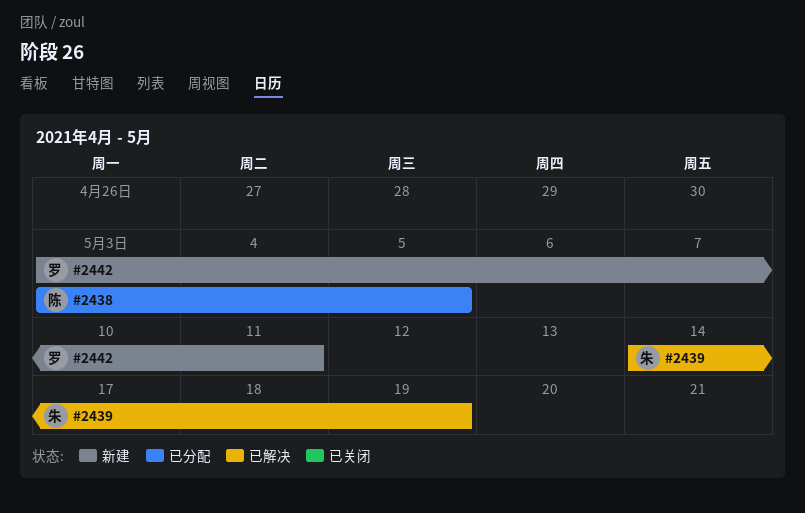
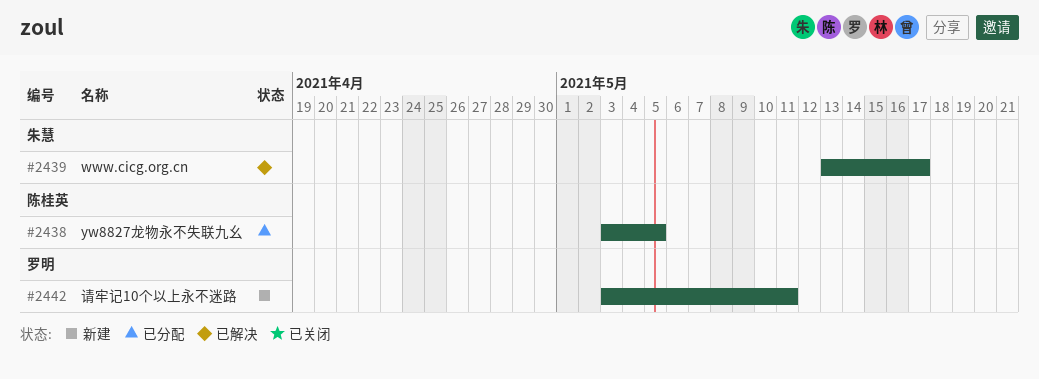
#2439, start: May 14 -> May 13
#2439, due: May 19 -> May 17

